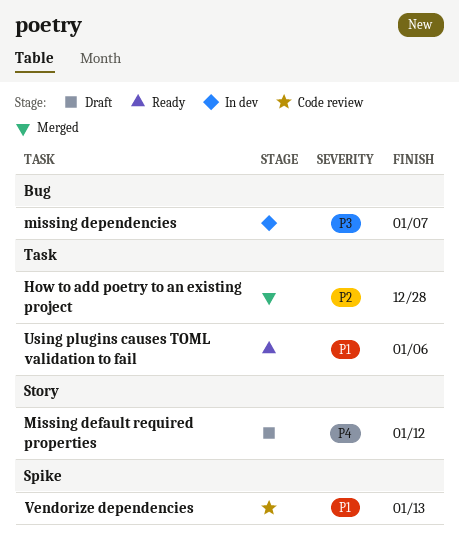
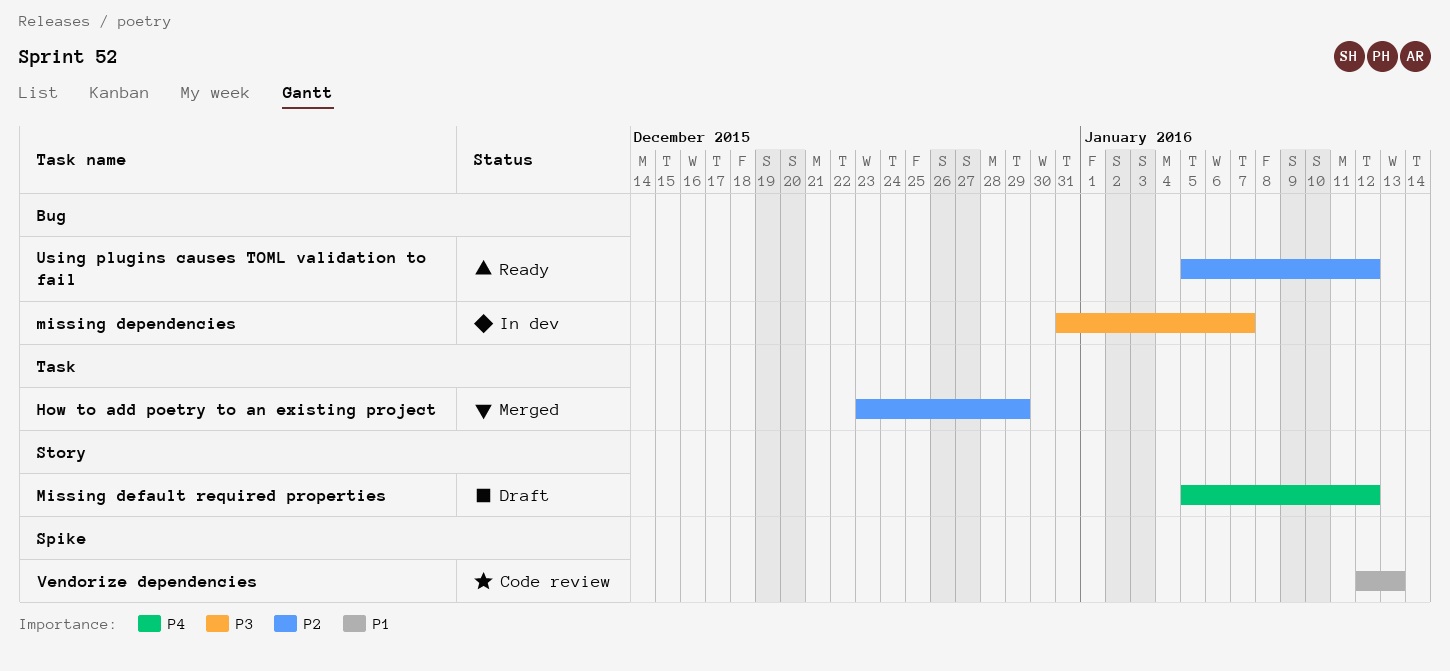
How to add poetry to an existing project, due: Dec 28 -> Dec 29
Using plugins causes TOML validation to fail, priority: P1 -> P2
Using plugins causes TOML validation to fail, label: Task -> Bug
Using plugins causes TOML validation to fail, due: Jan 6 -> Jan 12

